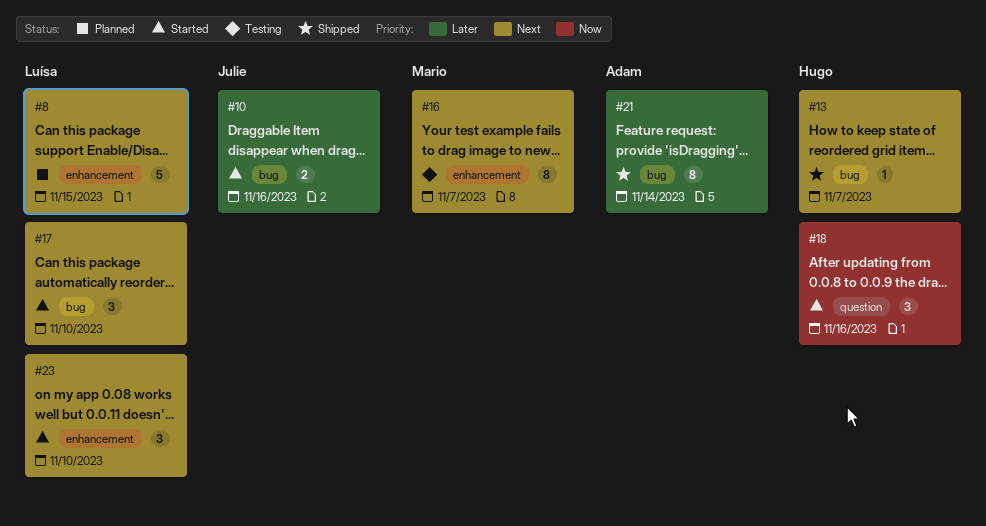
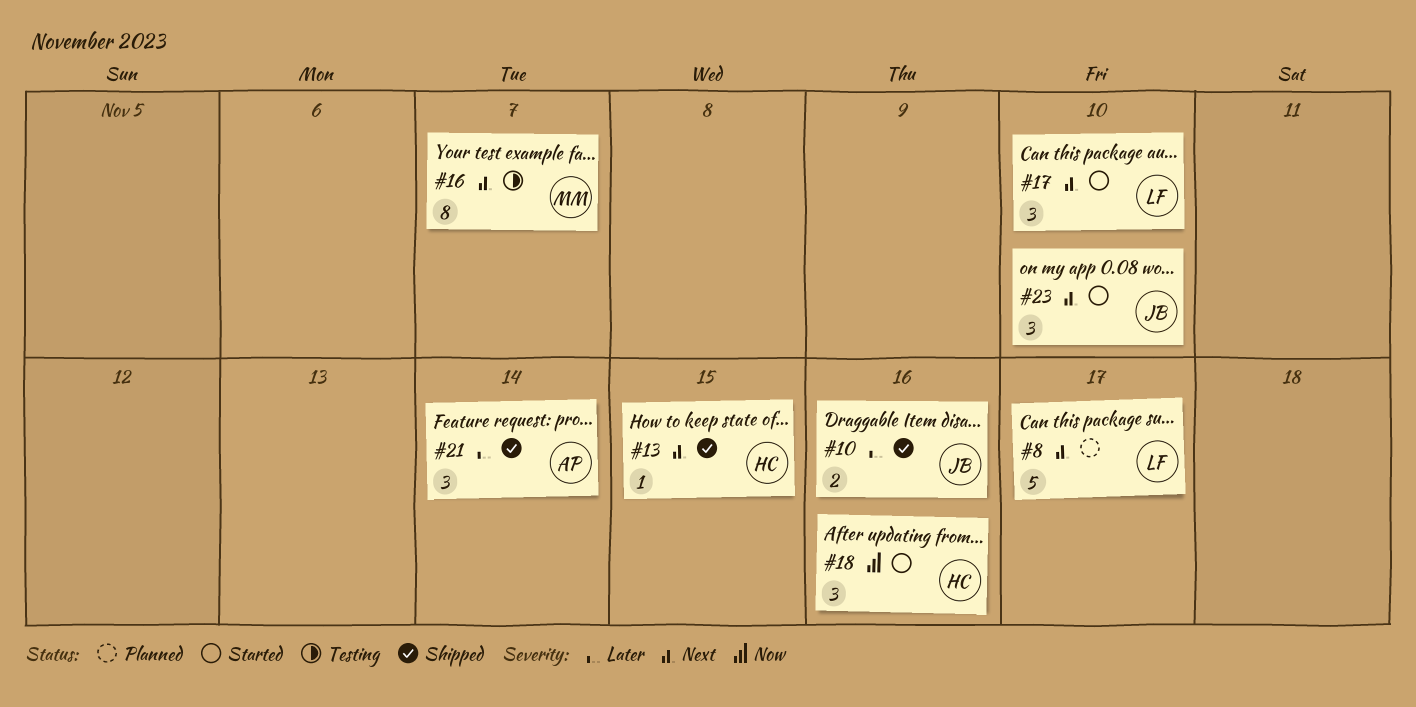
#8, due: Nov 15 -> Nov 17
#10, status: Started -> Shipped
#13, due: Nov 7 -> Nov 15
#21, estimate: 8 -> 3
#23, owner: Luísa -> Julie

